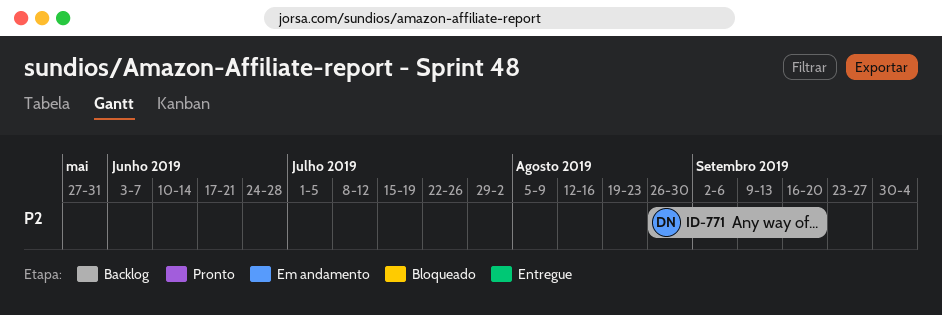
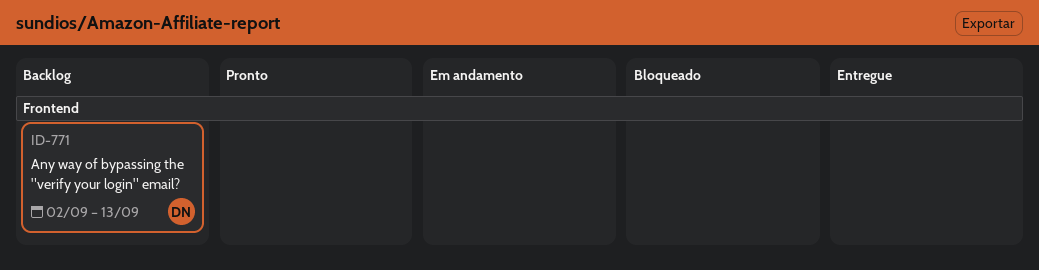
ID-771, start: Aug 26 -> Sep 2
ID-771, due: Sep 20 -> Sep 13

